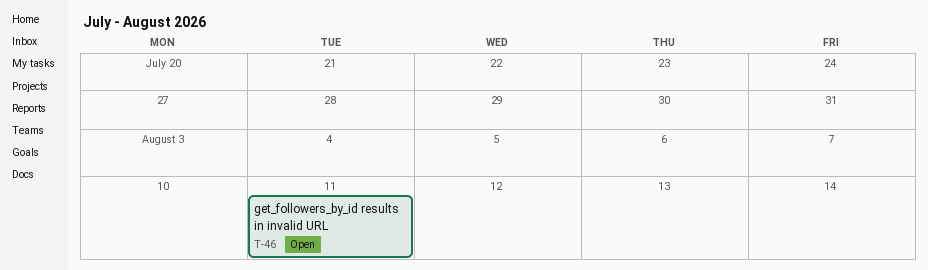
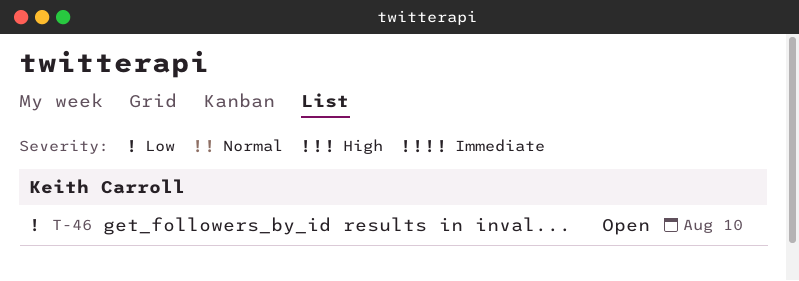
T-46, due: Aug 11 -> Aug 10

